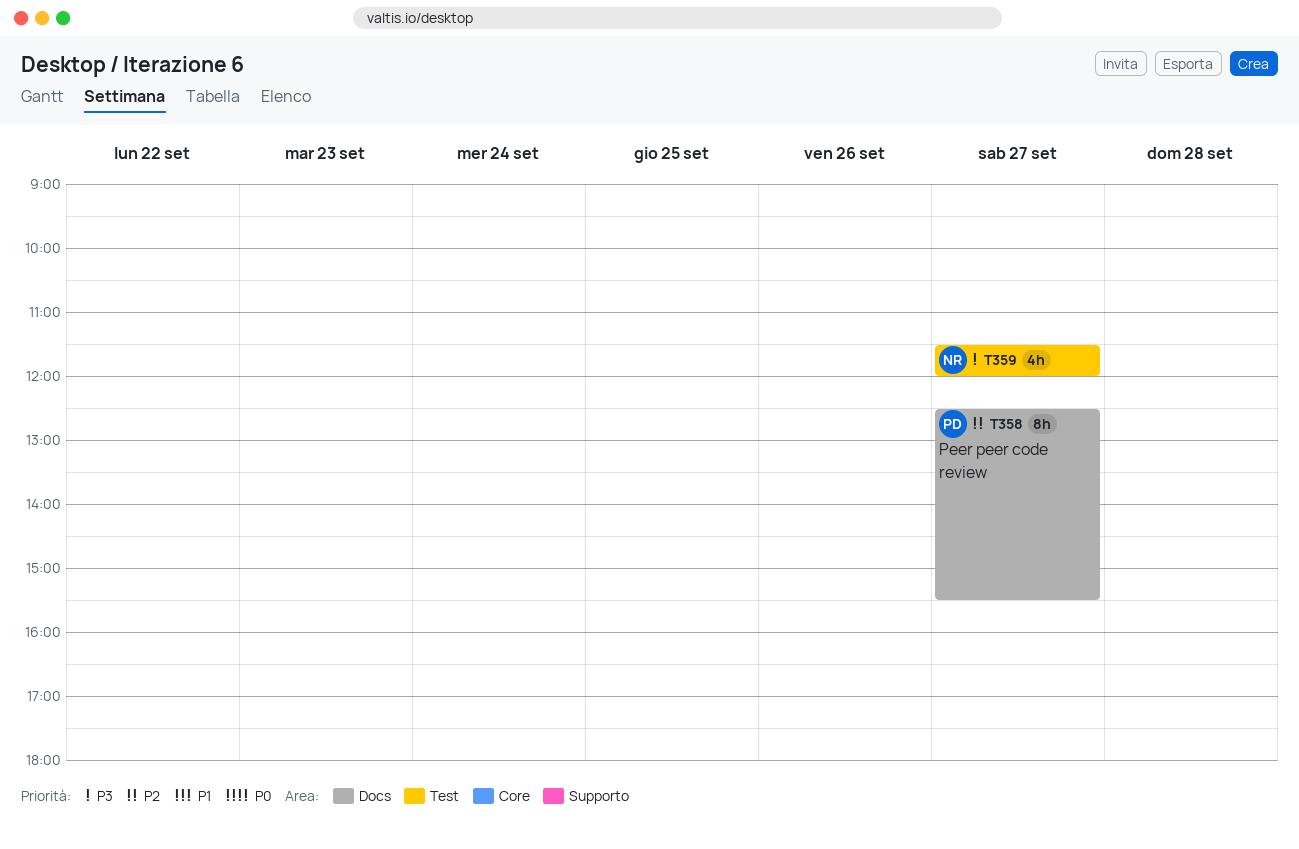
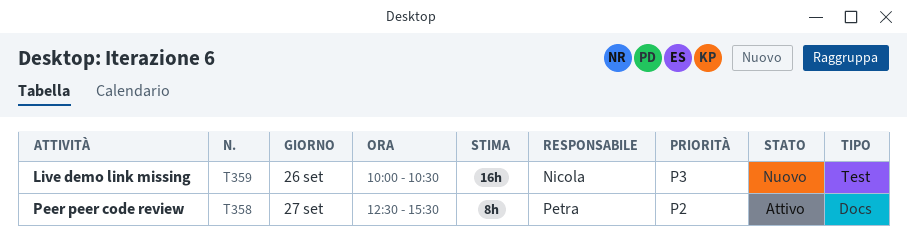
T359, estimate: 4h -> 16h
T359, day: Sep 27 -> Sep 26
T359, begins: 11:30 -> 10:00
T359, ends: 12:00 -> 10:30

